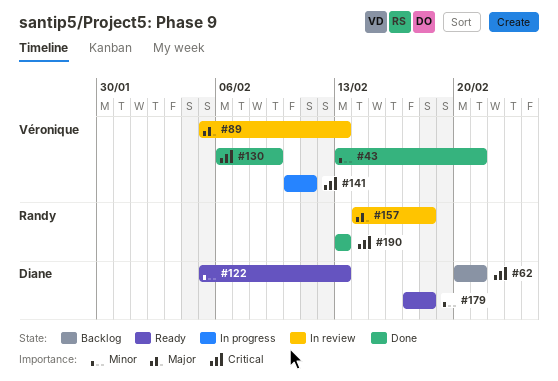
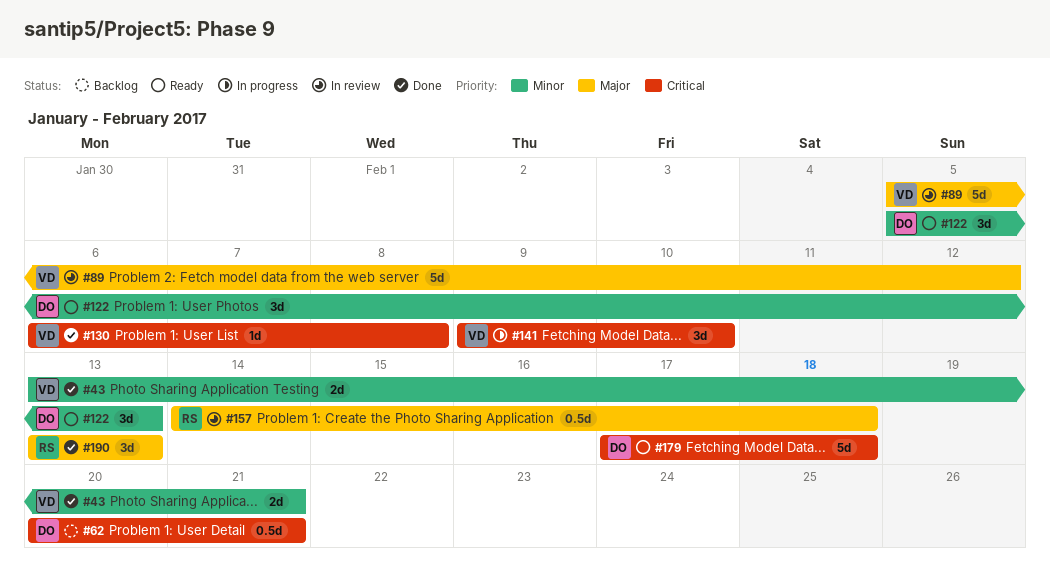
#89, due: Feb 13 -> Feb 12
#130, due: Feb 9 -> Feb 8
#141, start: Feb 10 -> Feb 9
#141, due: Feb 11 -> Feb 10
#179, priority: Minor -> Critical
#190, priority: Critical -> Major

